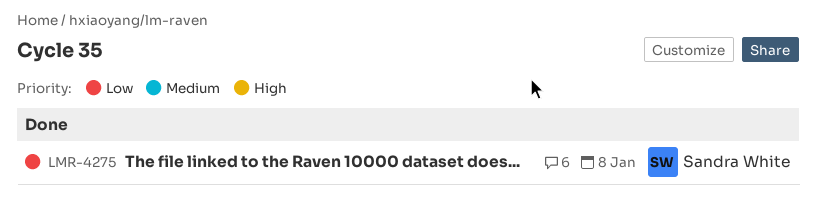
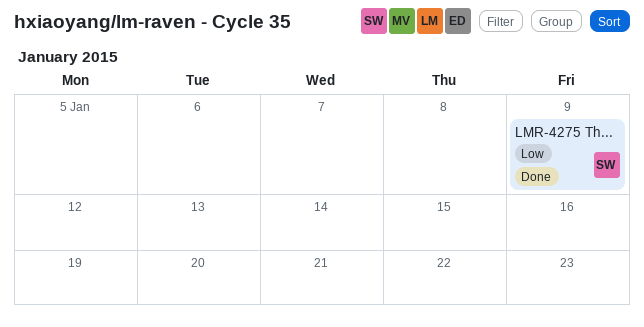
LMR-4275, due: Jan 8 -> Jan 9

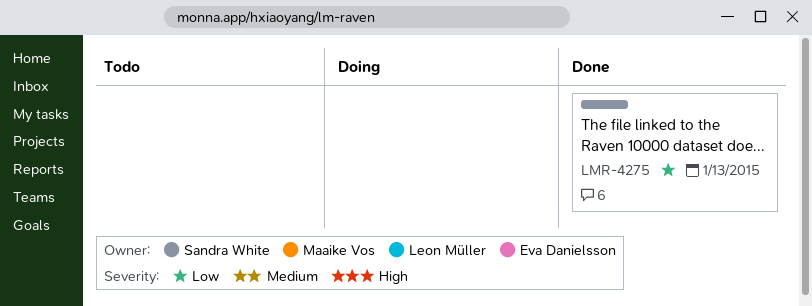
LMR-4275, due: Jan 9 -> Jan 13

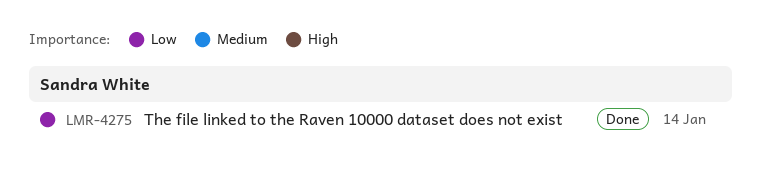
LMR-4275, due: Jan 13 -> Jan 14

